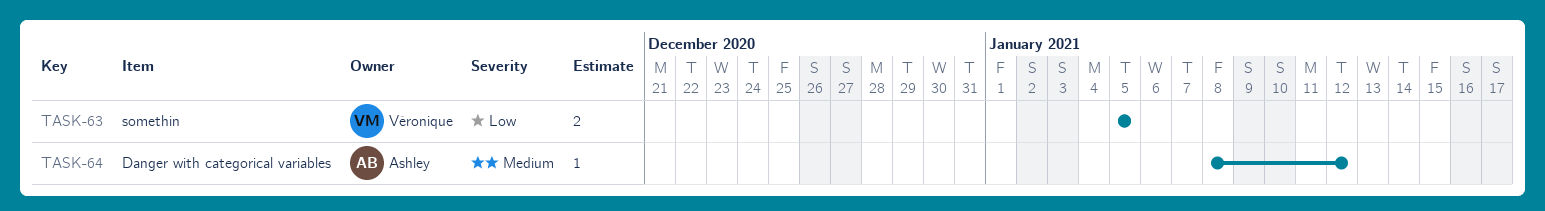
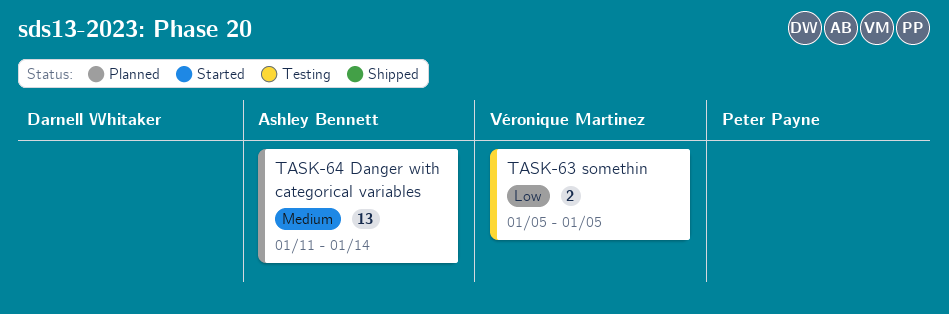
TASK-64, estimate: 1 -> 13
TASK-64, start: Jan 8 -> Jan 11
TASK-64, due: Jan 12 -> Jan 14

